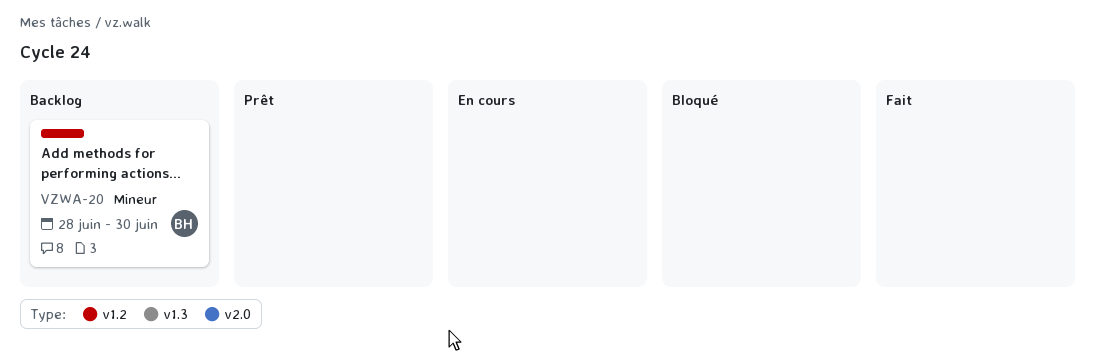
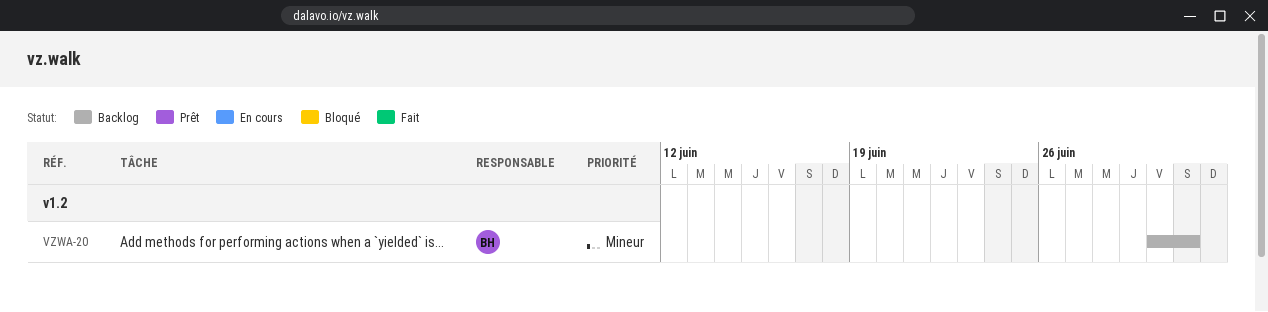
VZWA-20, start: Jun 28 -> Jun 30
VZWA-20, due: Jun 30 -> Jul 1

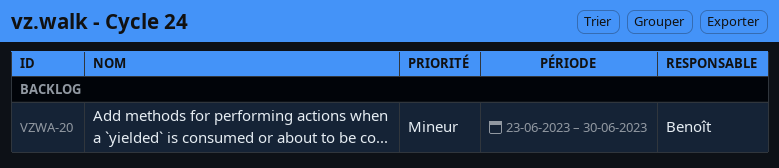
VZWA-20, start: Jun 30 -> Jun 23
VZWA-20, due: Jul 1 -> Jun 30

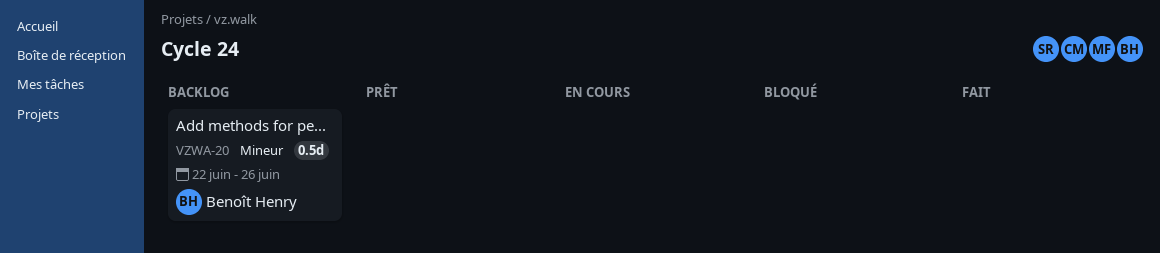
VZWA-20, start: Jun 23 -> Jun 22
VZWA-20, due: Jun 30 -> Jun 26

